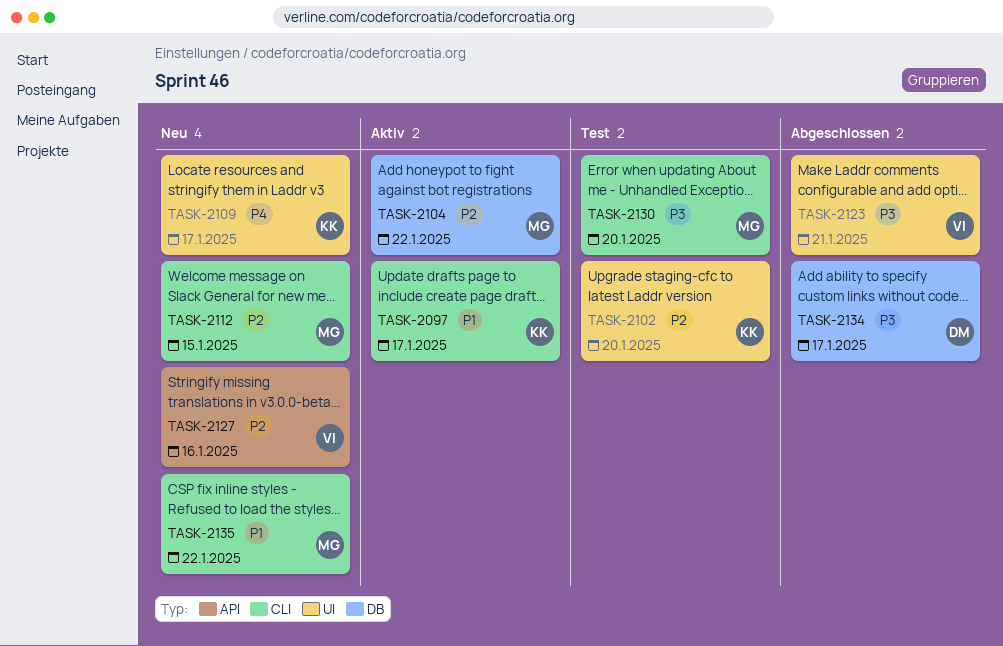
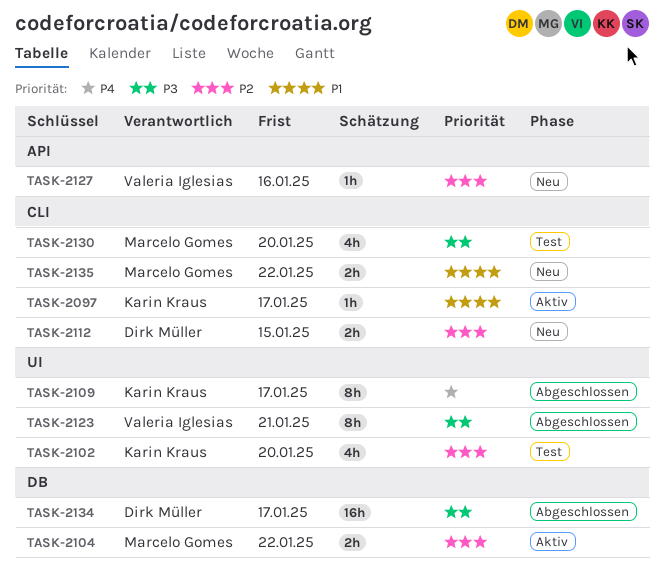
TASK-2109, status: Neu -> Abgeschlossen
TASK-2112, owner: Marcelo Gomes -> Dirk Müller

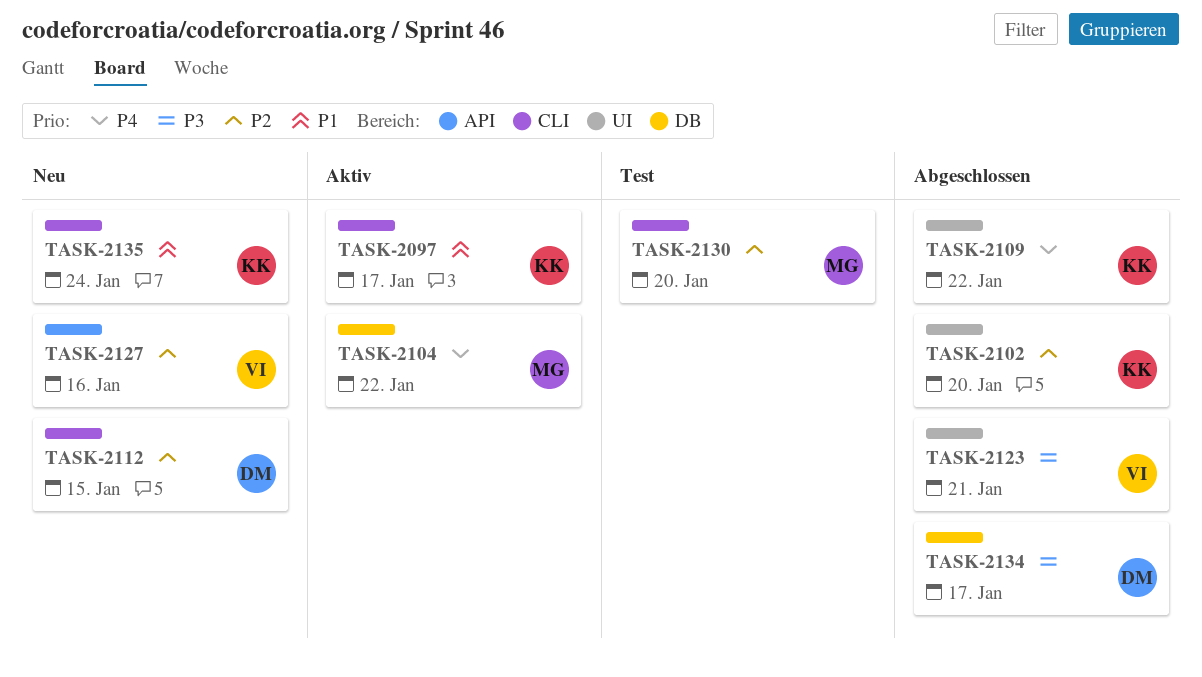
TASK-2102, status: Test -> Abgeschlossen
TASK-2104, priority: P2 -> P4
TASK-2109, due: Jan 17 -> Jan 22
TASK-2130, priority: P3 -> P2
TASK-2135, owner: Marcelo Gomes -> Karin Kraus
TASK-2135, due: Jan 22 -> Jan 24

